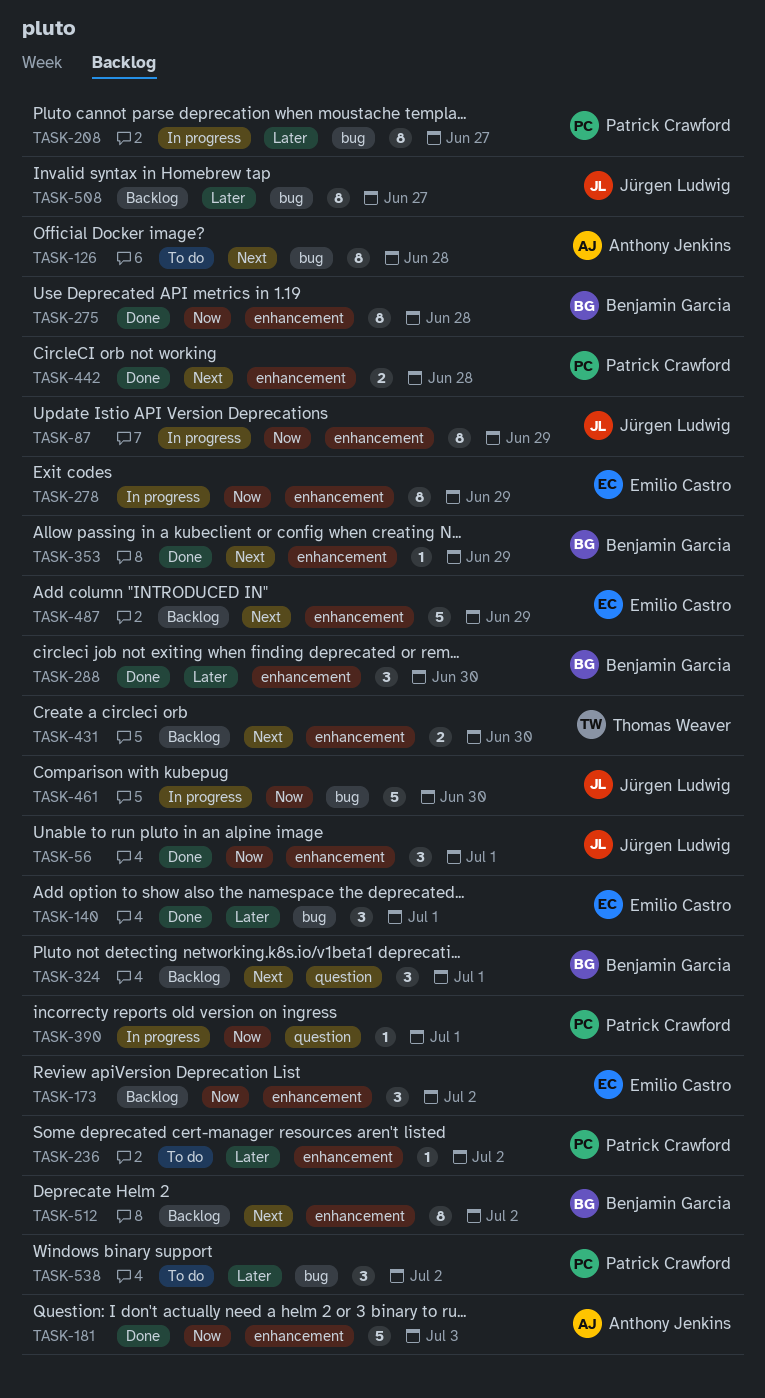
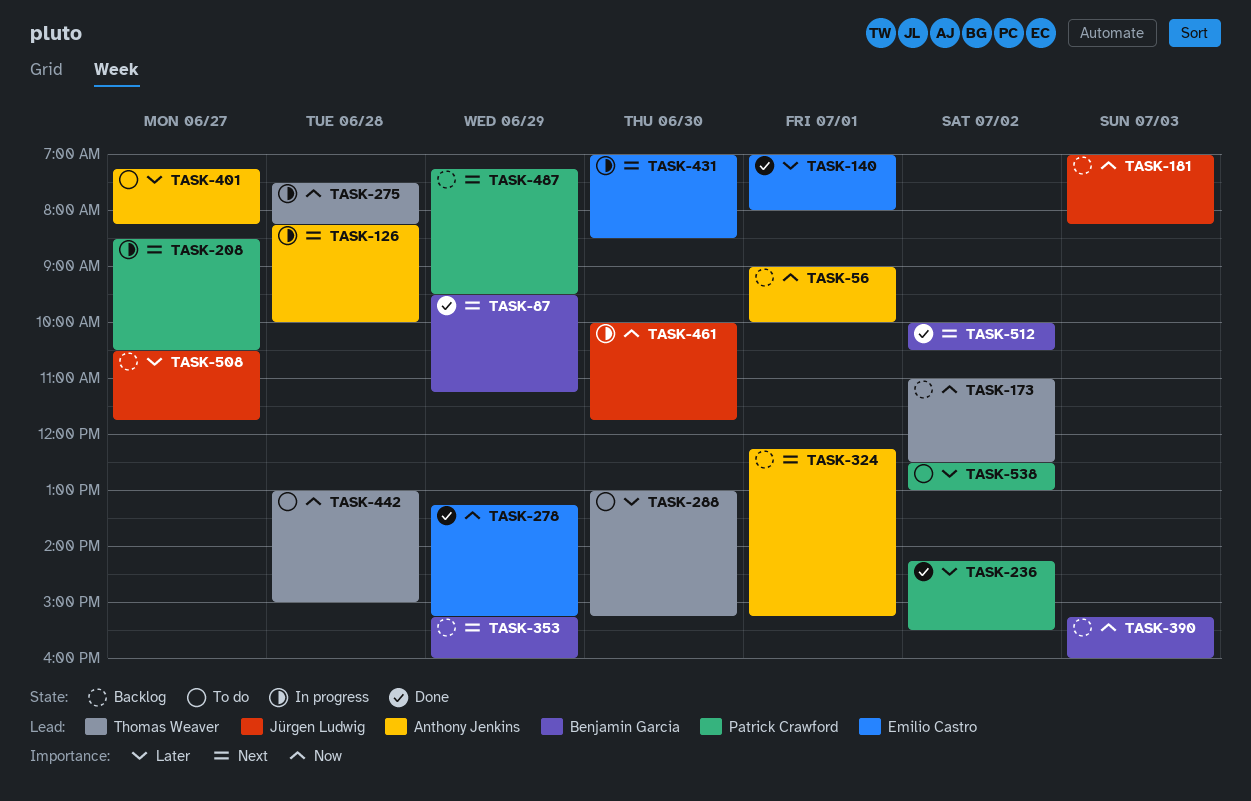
TASK-56, status: Done -> Backlog
TASK-56, owner: Jürgen Ludwig -> Anthony Jenkins
TASK-87, status: In progress -> Done
TASK-87, owner: Jürgen Ludwig -> Benjamin Garcia
TASK-87, priority: Now -> Next
TASK-126, status: To do -> In progress
TASK-173, owner: Emilio Castro -> Thomas Weaver
TASK-181, status: Done -> Backlog
TASK-181, owner: Anthony Jenkins -> Jürgen Ludwig
TASK-208, priority: Later -> Next
TASK-236, status: To do -> Done
TASK-275, status: Done -> In progress
TASK-275, owner: Benjamin Garcia -> Thomas Weaver
TASK-278, status: In progress -> Done
TASK-288, status: Done -> To do
TASK-288, owner: Benjamin Garcia -> Thomas Weaver
TASK-324, owner: Benjamin Garcia -> Anthony Jenkins
TASK-353, status: Done -> Backlog
TASK-390, status: In progress -> Backlog
TASK-390, owner: Patrick Crawford -> Benjamin Garcia
TASK-390, day: Jul 1 -> Jul 3
TASK-401: none -> present
TASK-431, status: Backlog -> In progress
TASK-431, owner: Thomas Weaver -> Emilio Castro
TASK-442, status: Done -> To do
TASK-442, owner: Patrick Crawford -> Thomas Weaver
TASK-442, priority: Next -> Now
TASK-487, owner: Emilio Castro -> Patrick Crawford
TASK-512, status: Backlog -> Done

